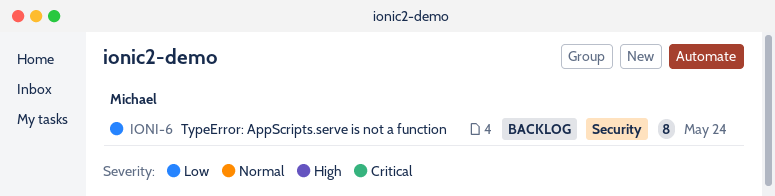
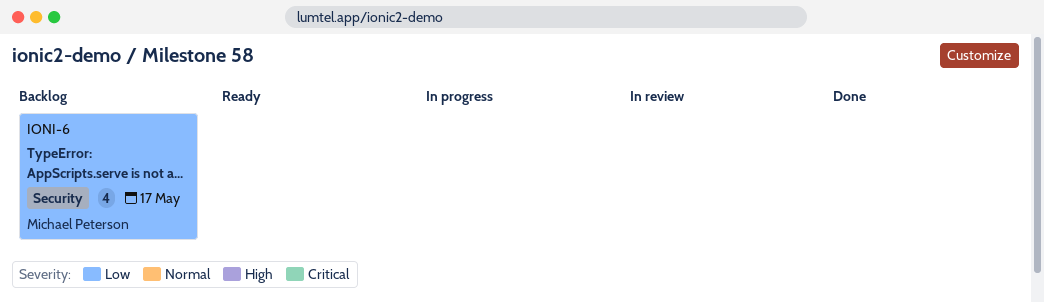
IONI-6, estimate: 8 -> 4
IONI-6, due: May 24 -> May 17

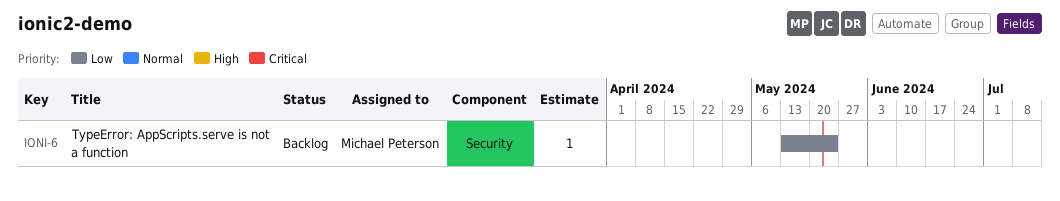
IONI-6, estimate: 4 -> 1
IONI-6, due: May 17 -> May 24

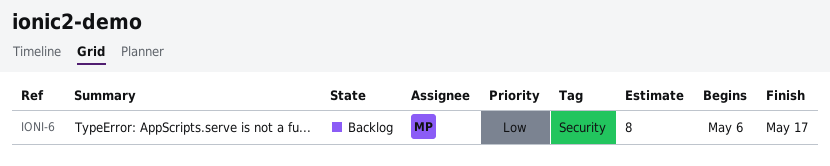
IONI-6, estimate: 1 -> 8
IONI-6, start: May 13 -> May 6
IONI-6, due: May 24 -> May 17

